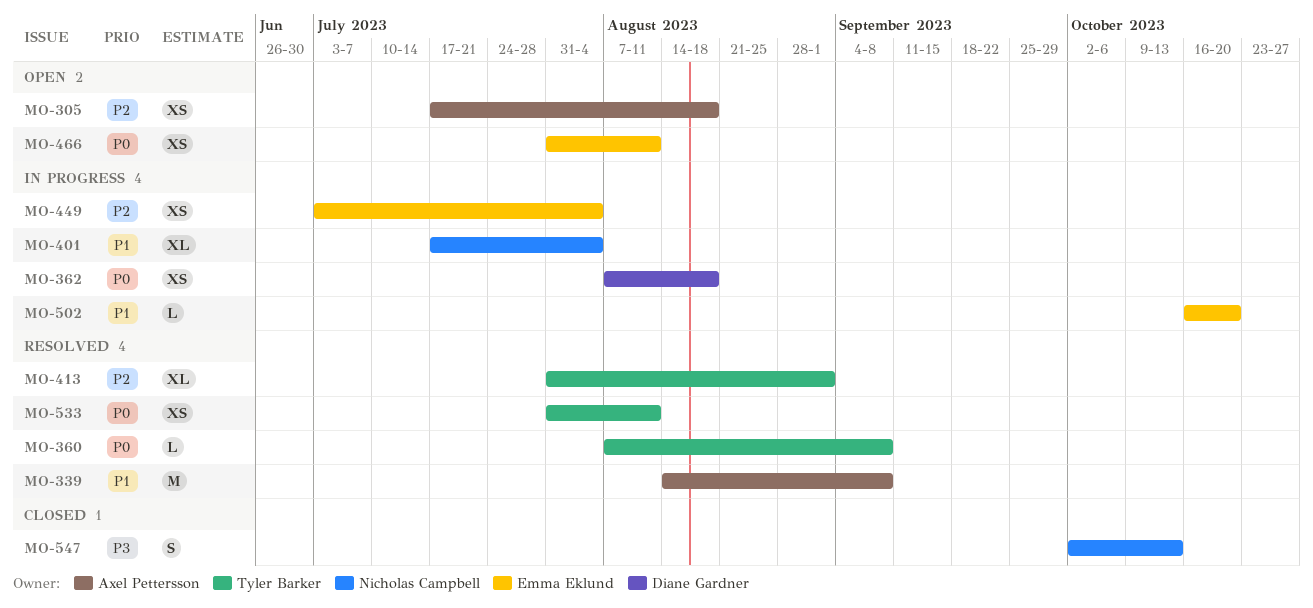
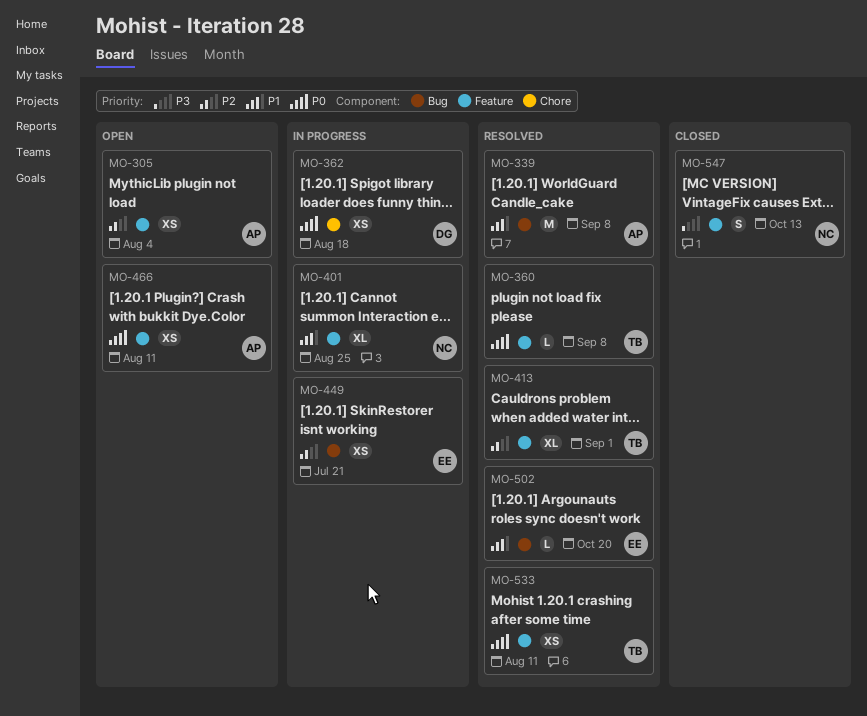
MO-305, due: Aug 18 -> Aug 4
MO-401, due: Aug 4 -> Aug 25
MO-449, due: Aug 4 -> Jul 21
MO-466, owner: Emma Eklund -> Axel Pettersson
MO-502, status: In progress -> Resolved

